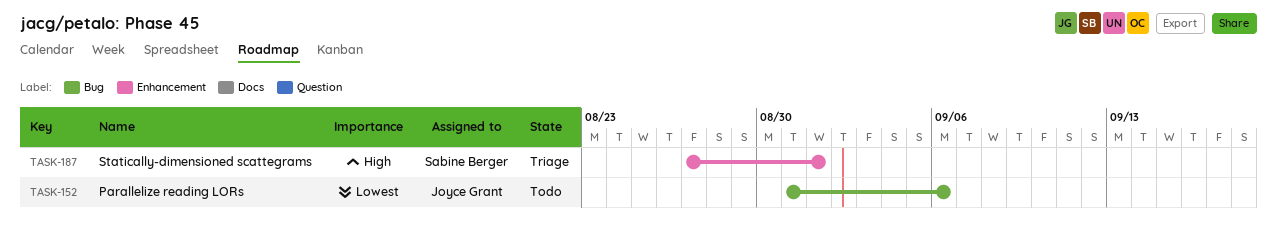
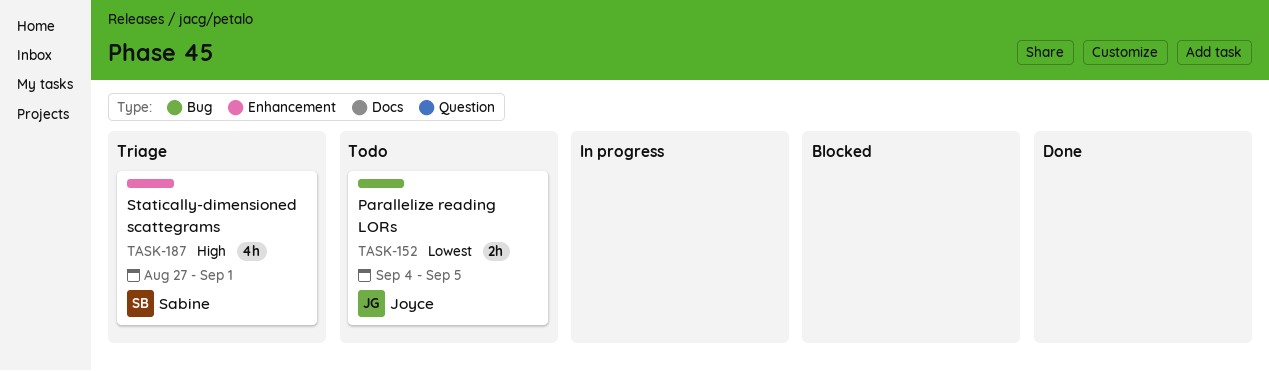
TASK-152, start: Aug 31 -> Sep 4
TASK-152, due: Sep 6 -> Sep 5

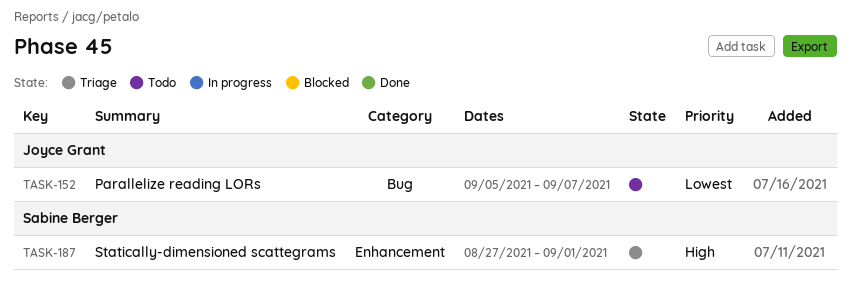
TASK-152, start: Sep 4 -> Sep 5
TASK-152, due: Sep 5 -> Sep 7

